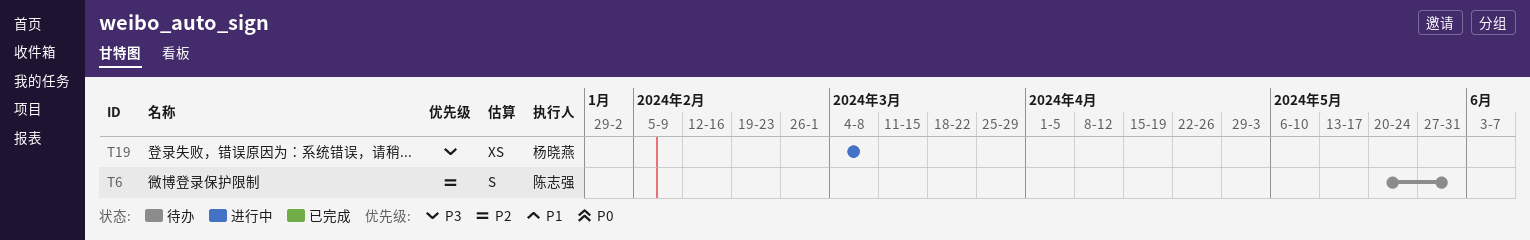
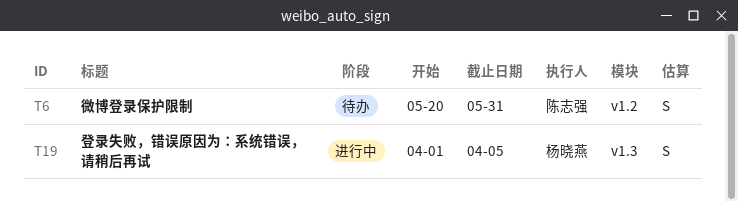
T19, estimate: XS -> S
T19, start: Mar 4 -> Apr 1
T19, due: Mar 8 -> Apr 5

